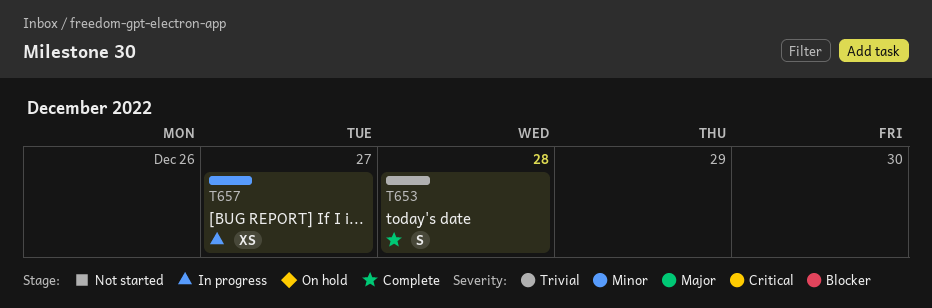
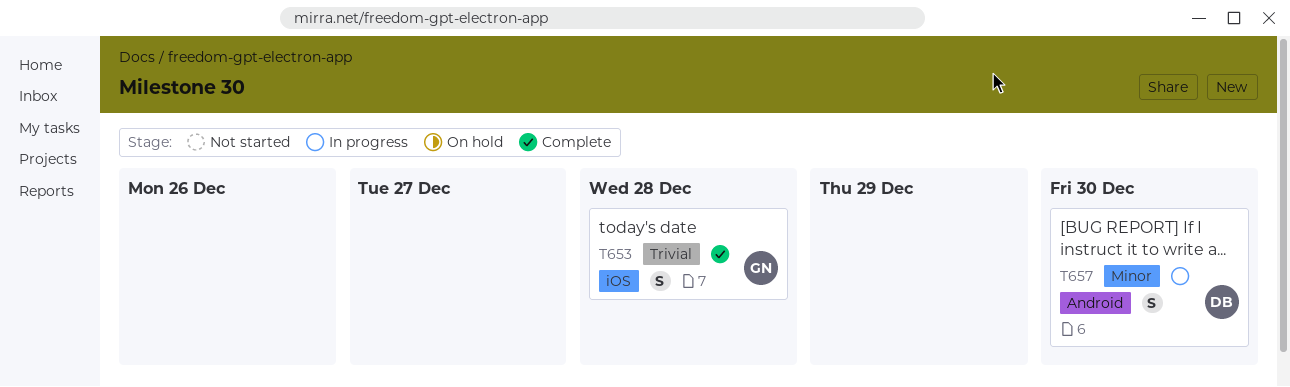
T657, estimate: XS -> S
T657, due: Dec 27 -> Dec 30

